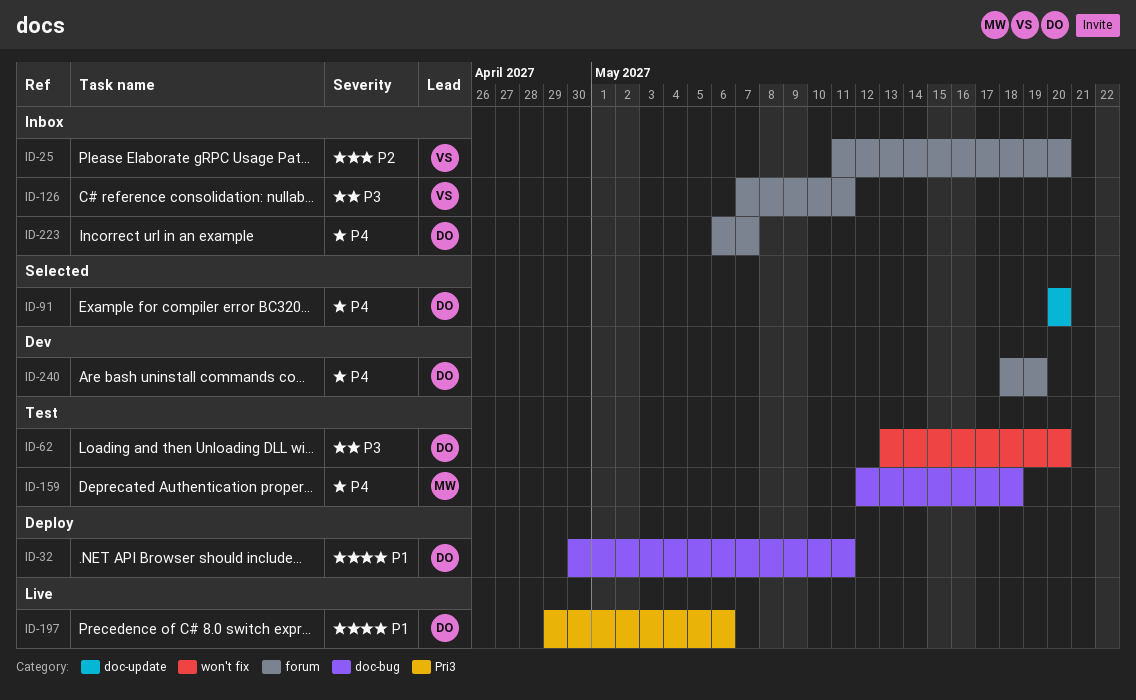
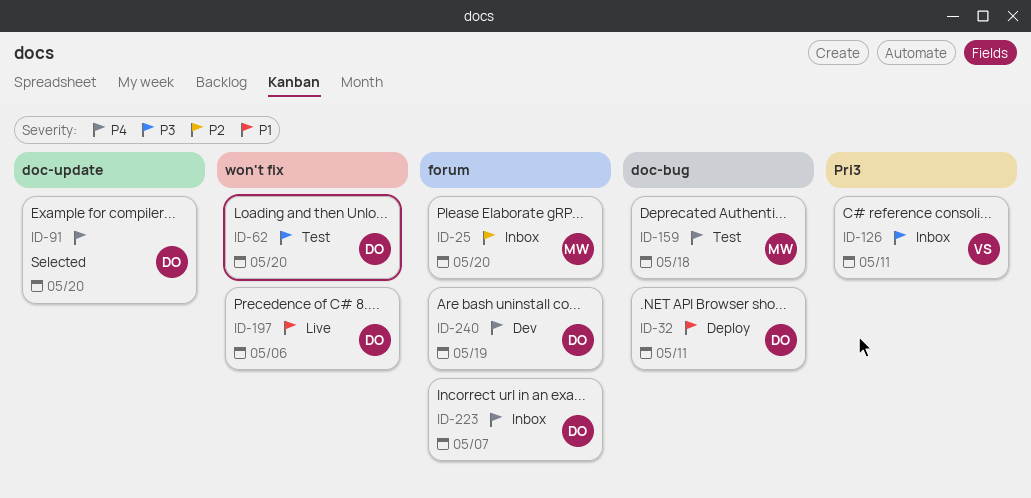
ID-25, owner: VS -> MW
ID-126, label: forum -> Pri3
ID-197, label: Pri3 -> won't fix

